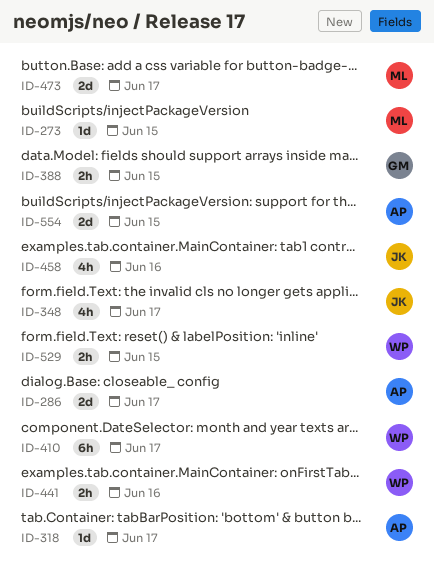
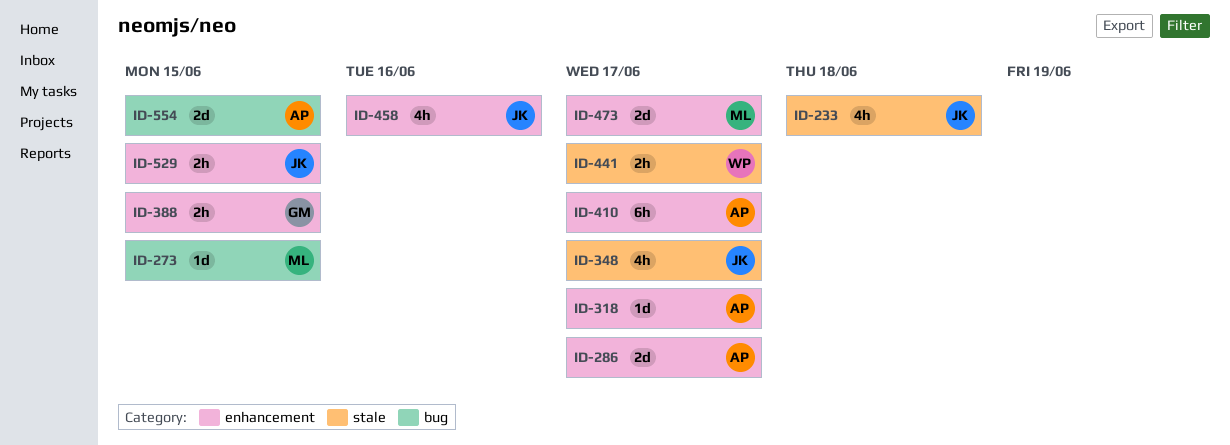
ID-233: none -> present
ID-410, owner: WP -> AP
ID-441, due: Jun 16 -> Jun 17
ID-529, owner: WP -> JK

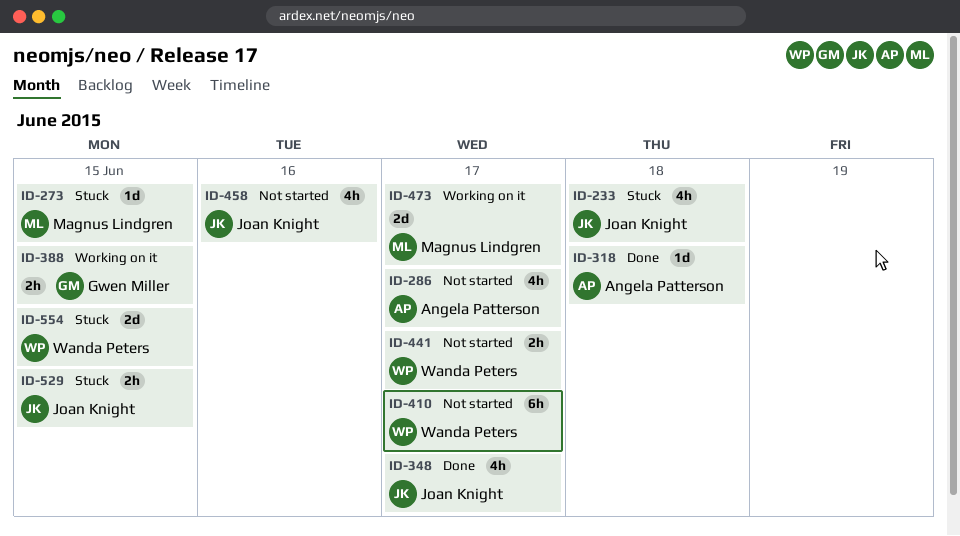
ID-286, estimate: 2d -> 4h
ID-318, due: Jun 17 -> Jun 18
ID-410, owner: Angela Patterson -> Wanda Peters
ID-554, owner: Angela Patterson -> Wanda Peters

